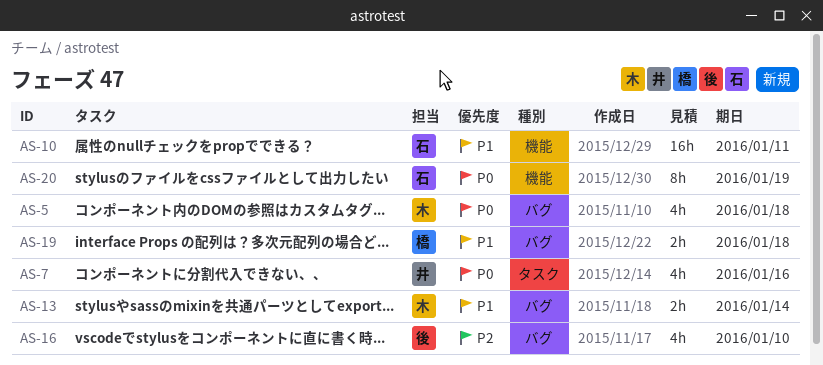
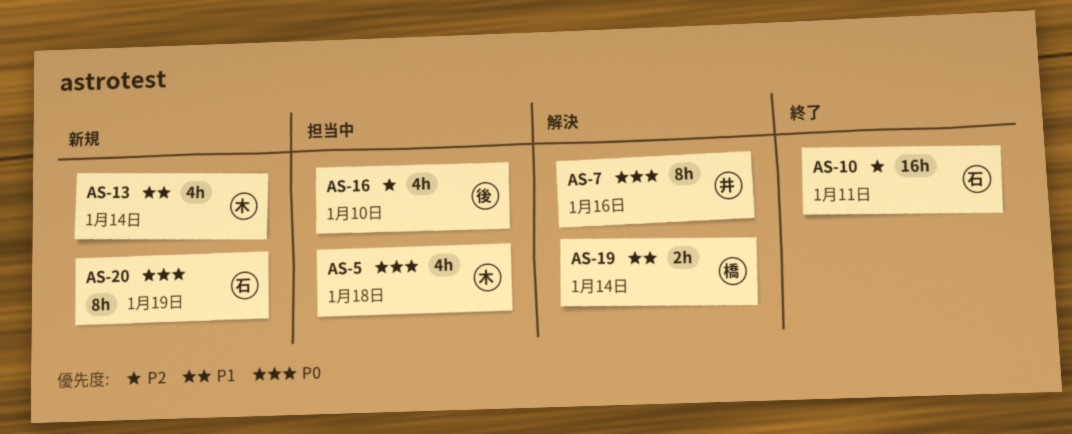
AS-7, estimate: 4h -> 8h
AS-10, priority: P1 -> P2
AS-13, estimate: 2h -> 4h
AS-19, due: Jan 18 -> Jan 14

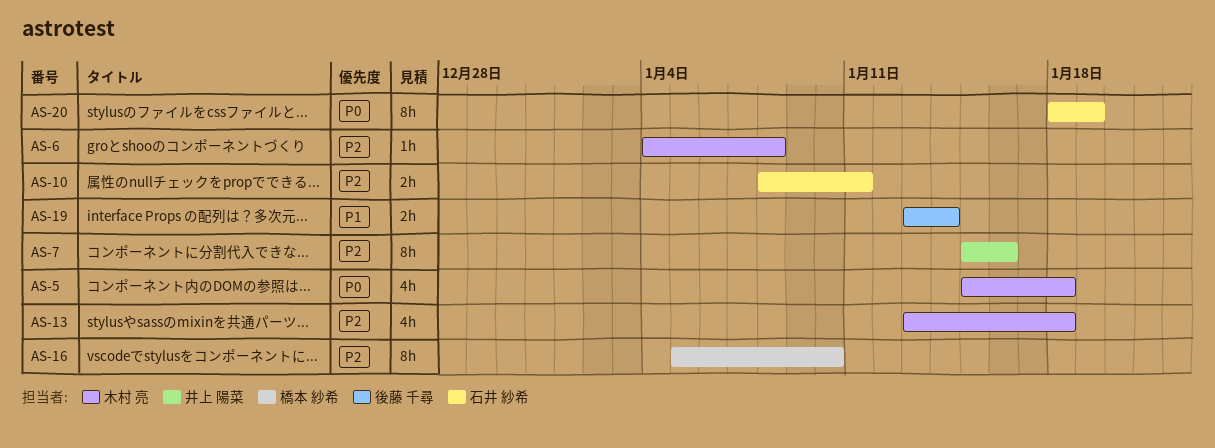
AS-6: none -> present
AS-7, priority: P0 -> P2
AS-10, estimate: 16h -> 2h
AS-13, priority: P1 -> P2
AS-13, due: Jan 14 -> Jan 18
AS-16, owner: 後藤 千尋 -> 橋本 紗希
AS-16, estimate: 4h -> 8h
AS-19, owner: 橋本 紗希 -> 後藤 千尋

